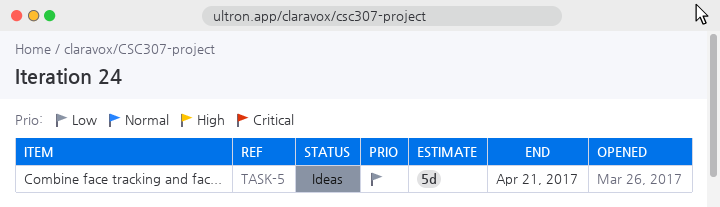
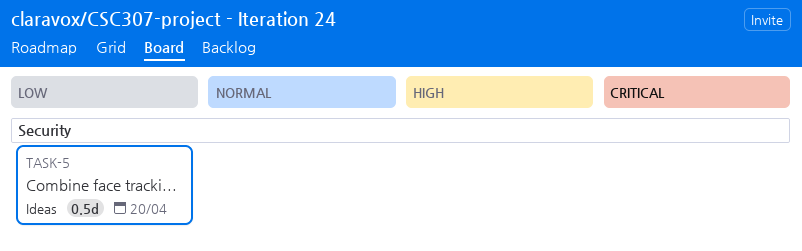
TASK-5, estimate: 5d -> 0.5d
TASK-5, due: Apr 21 -> Apr 20

